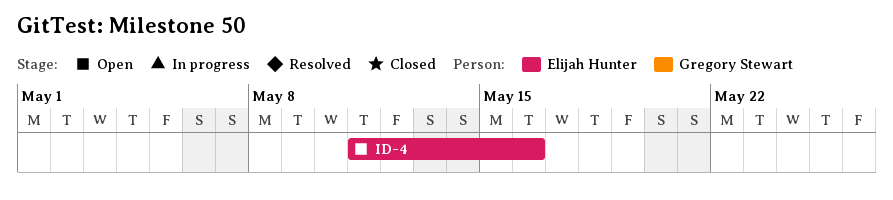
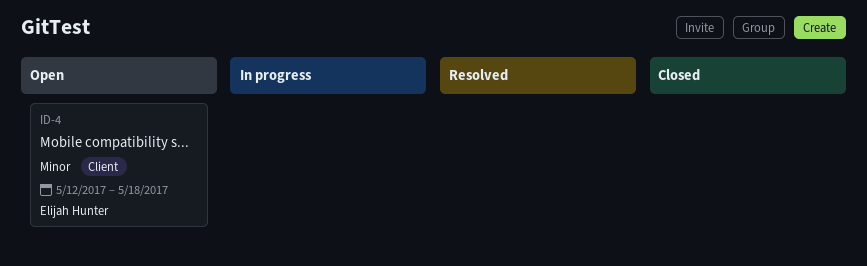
ID-4, start: May 11 -> May 12
ID-4, due: May 16 -> May 18

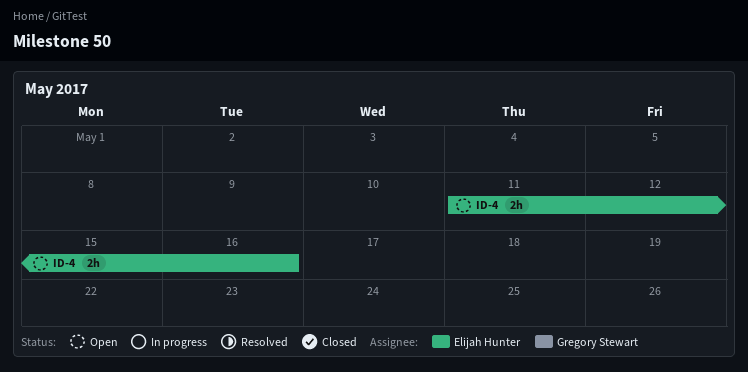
ID-4, start: May 12 -> May 11
ID-4, due: May 18 -> May 16

